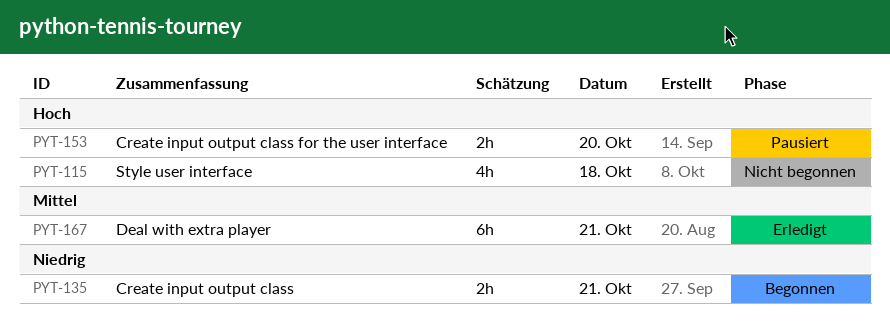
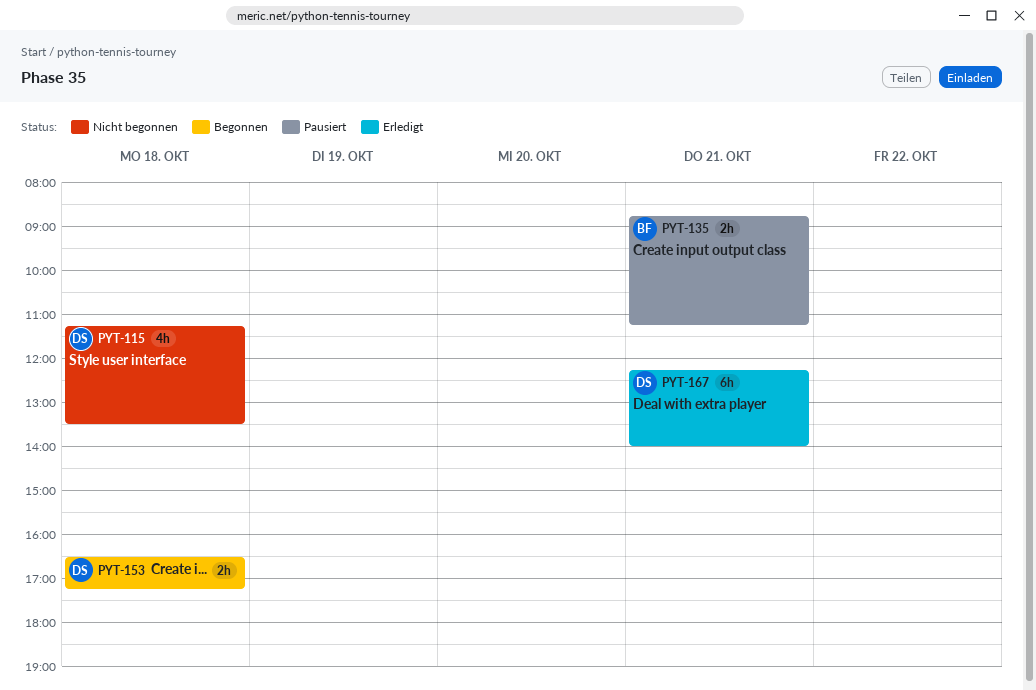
PYT-135, status: Begonnen -> Pausiert
PYT-153, status: Pausiert -> Begonnen
PYT-153, day: Oct 20 -> Oct 18

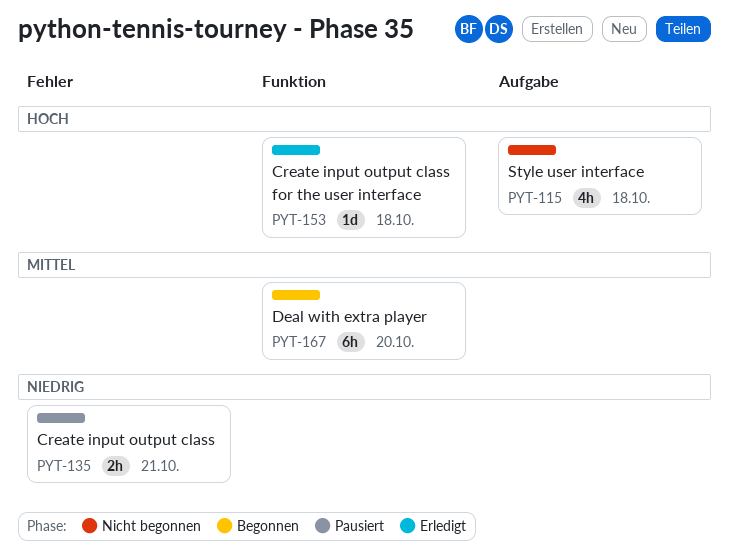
PYT-153, status: Begonnen -> Erledigt
PYT-153, estimate: 2h -> 1d
PYT-167, status: Erledigt -> Begonnen
PYT-167, day: Oct 21 -> Oct 20

